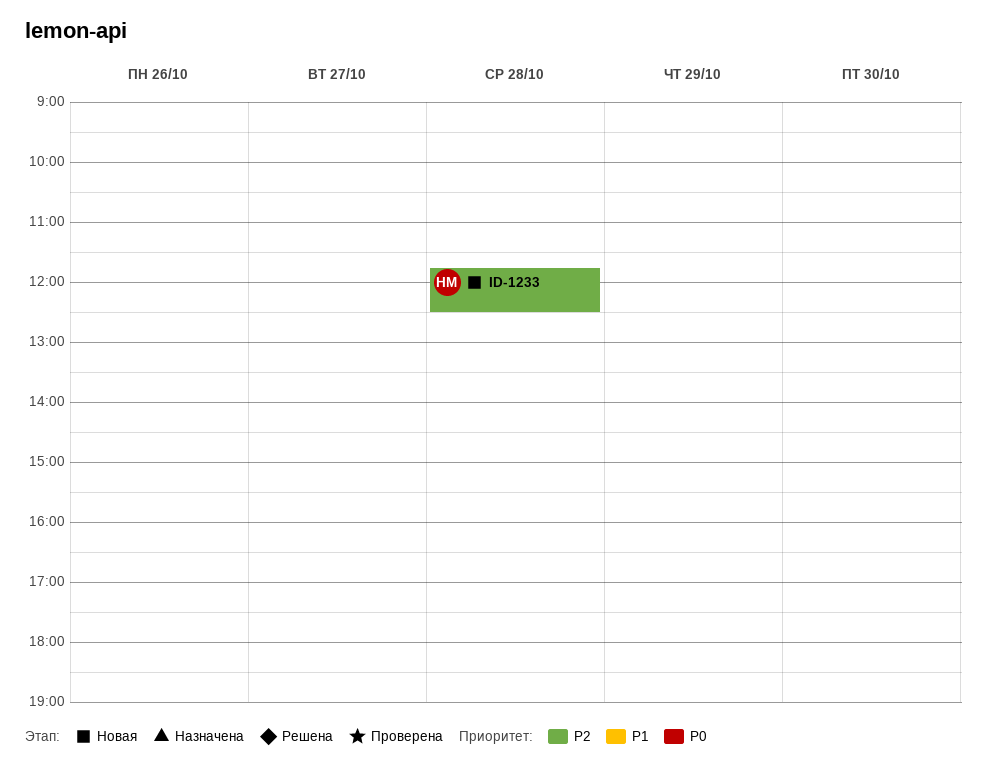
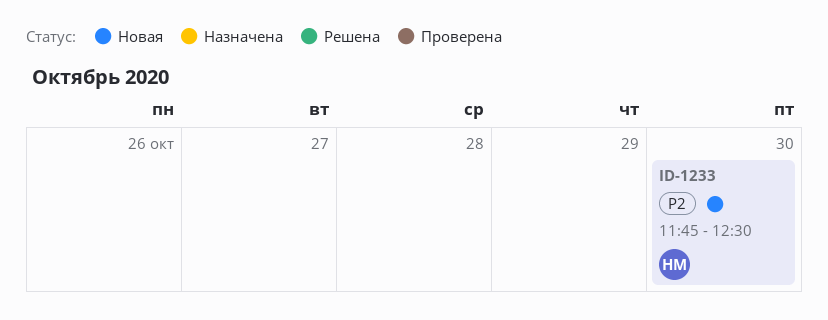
ID-1233, day: Oct 28 -> Oct 30

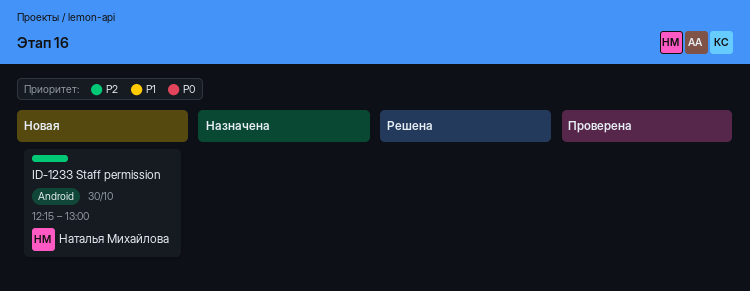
ID-1233, begins: 11:45 -> 12:15
ID-1233, ends: 12:30 -> 13:00

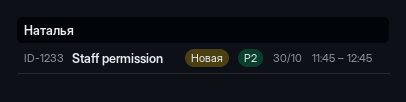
ID-1233, begins: 12:15 -> 11:45
ID-1233, ends: 13:00 -> 12:45

